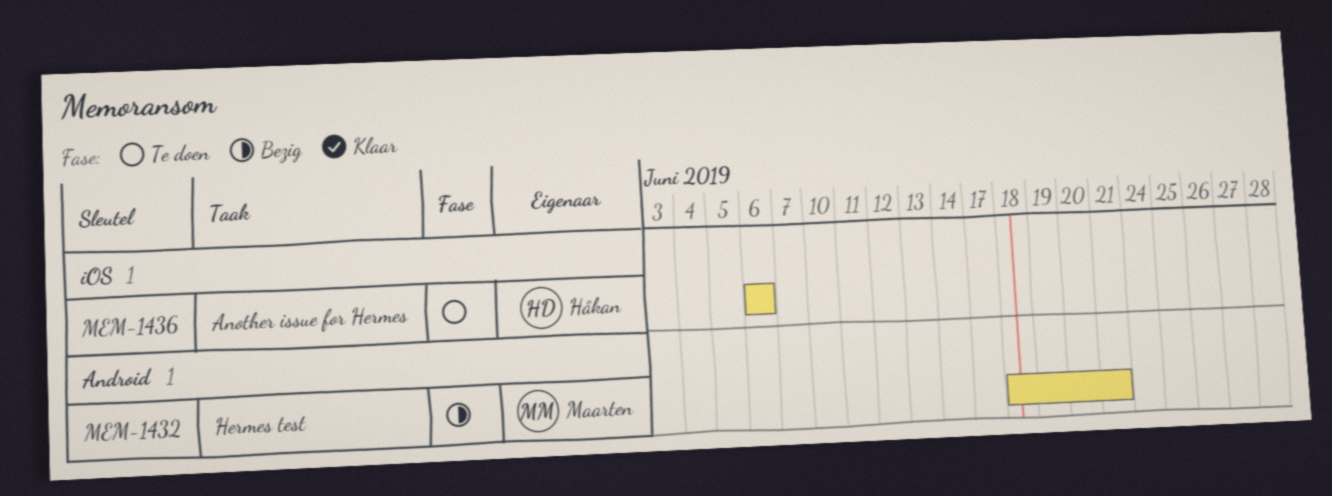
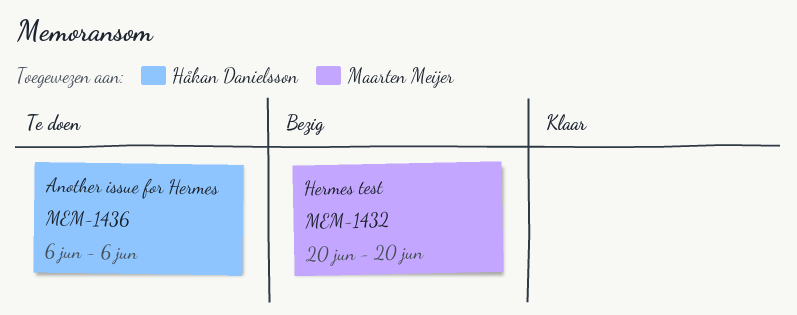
MEM-1432, start: Jun 18 -> Jun 20
MEM-1432, due: Jun 21 -> Jun 20

